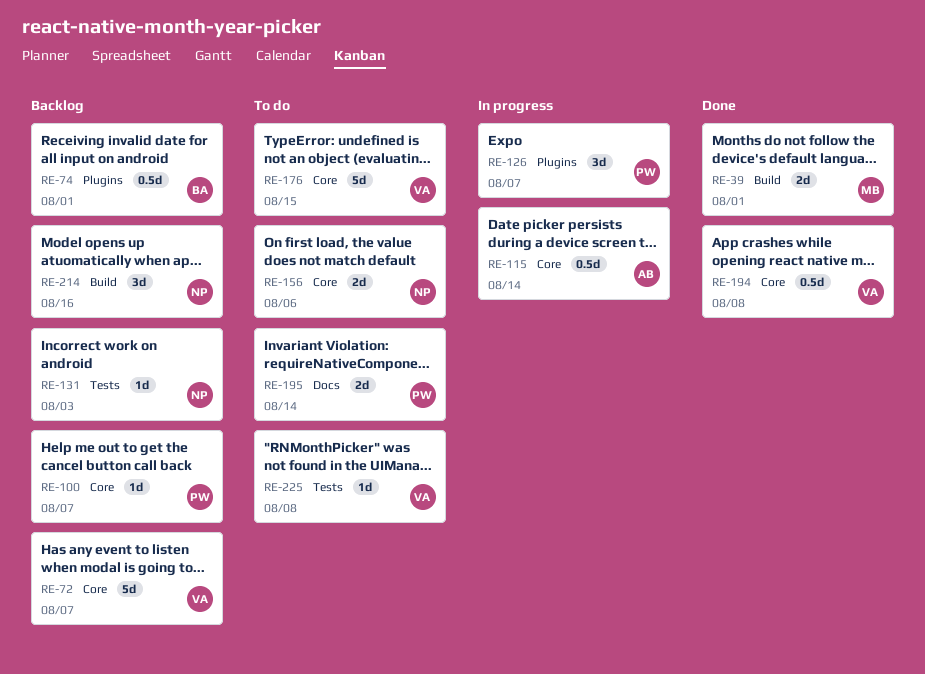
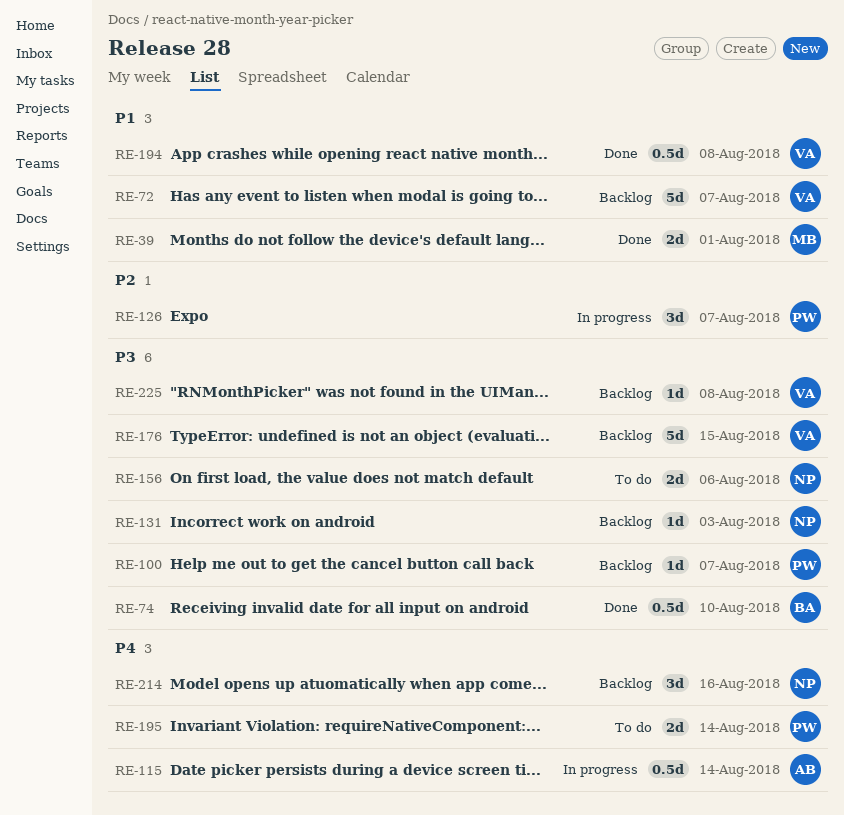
RE-74, status: Backlog -> Done
RE-74, due: Aug 1 -> Aug 10
RE-176, status: To do -> Backlog
RE-225, status: To do -> Backlog

